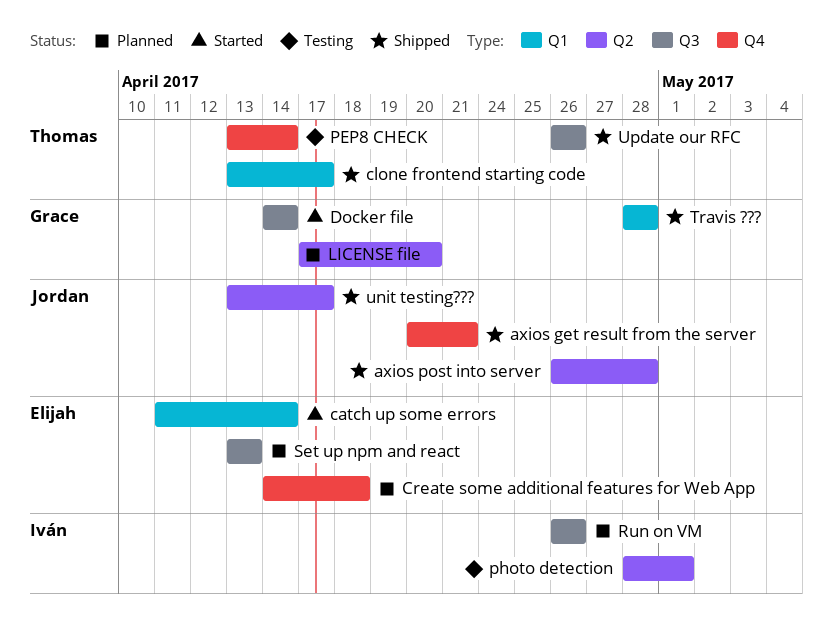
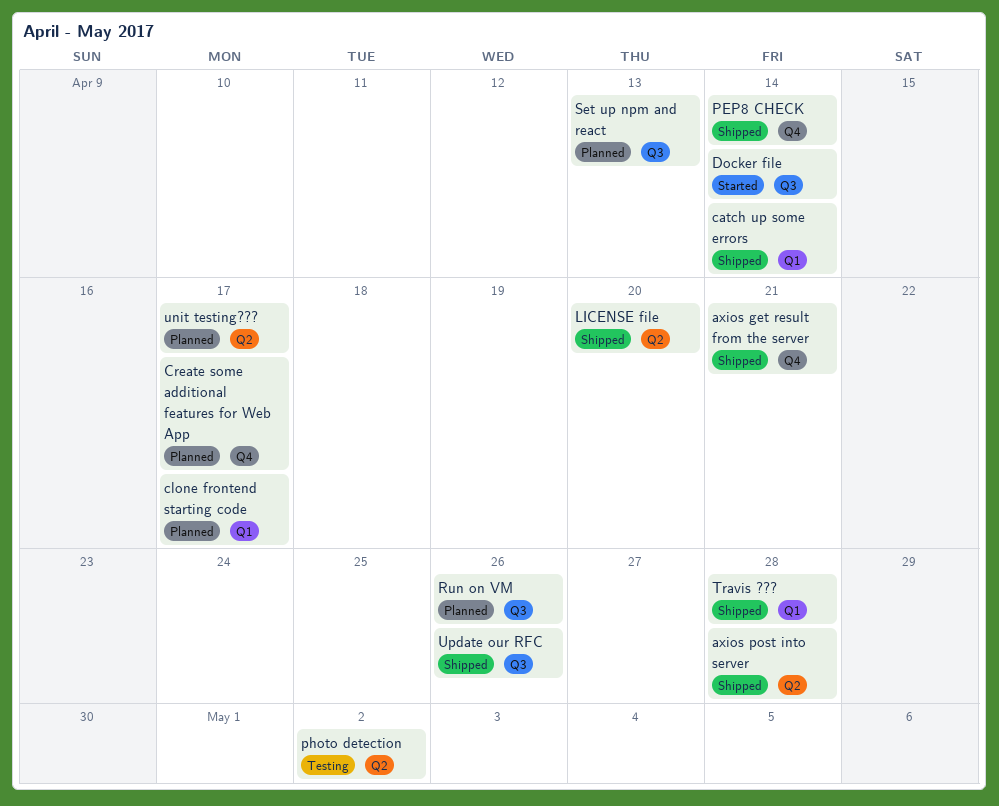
catch up some errors, status: Started -> Shipped
clone frontend starting code, status: Shipped -> Planned
Create some additional features for Web App, due: Apr 18 -> Apr 17
LICENSE file, status: Planned -> Shipped
PEP8 CHECK, status: Testing -> Shipped
photo detection, due: May 1 -> May 2
unit testing???, status: Shipped -> Planned

